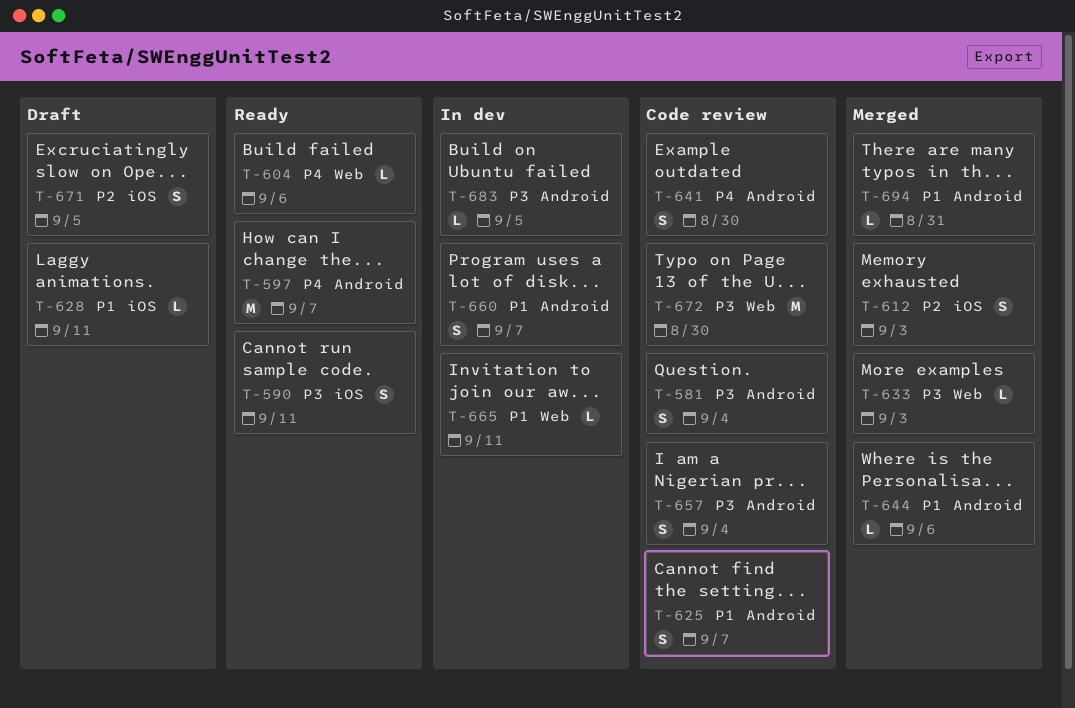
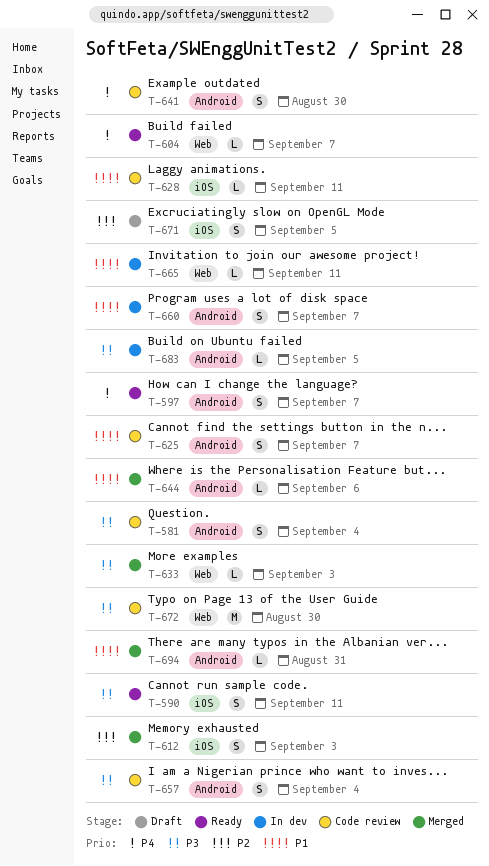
T-597, estimate: M -> S
T-604, due: Sep 6 -> Sep 7
T-628, status: Draft -> Code review

